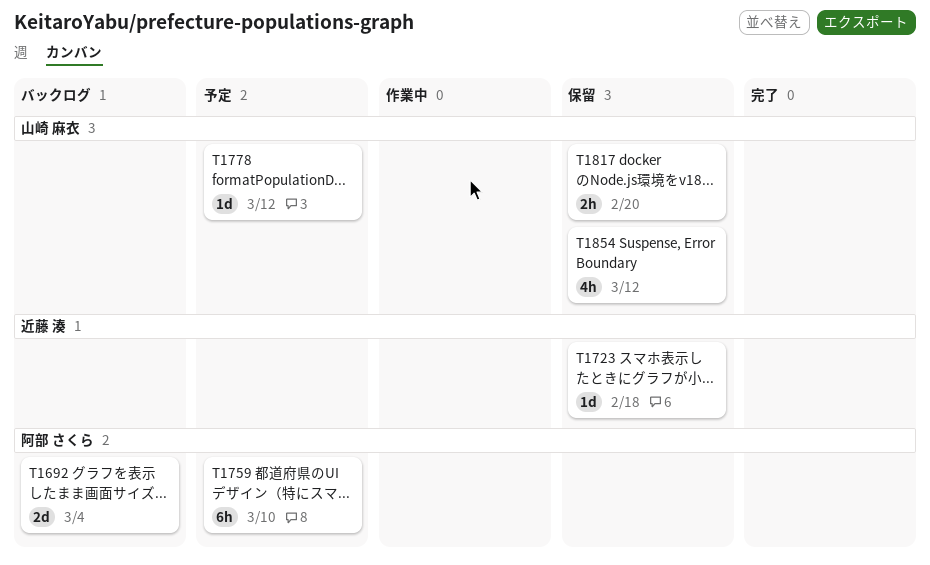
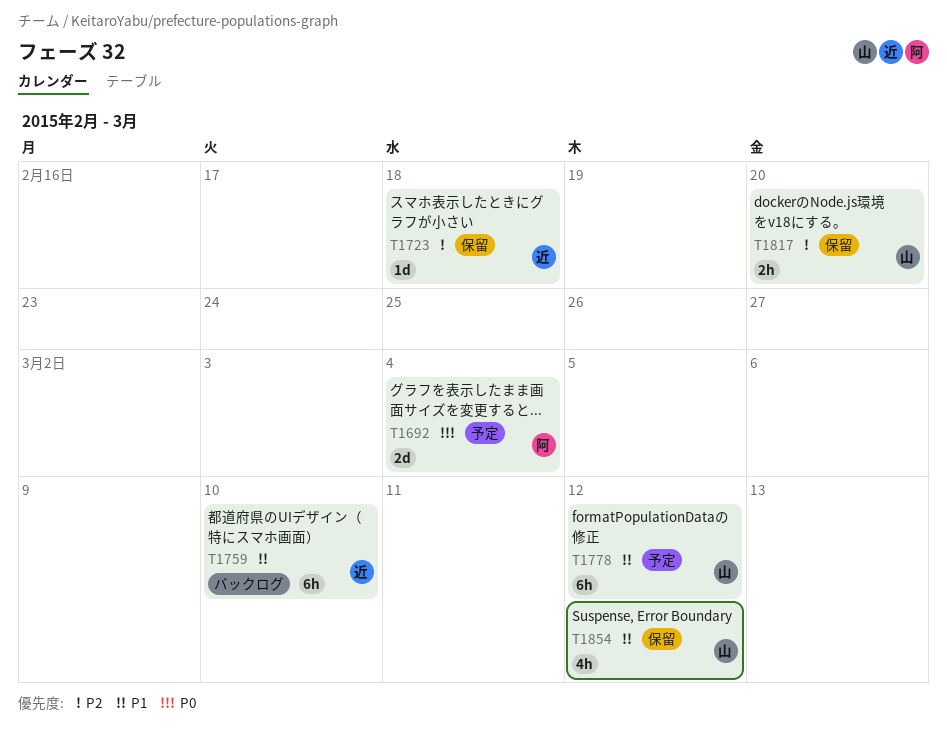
T1692, status: バックログ -> 予定
T1759, status: 予定 -> バックログ
T1759, owner: 阿部 さくら -> 近藤 湊
T1778, estimate: 1d -> 6h

